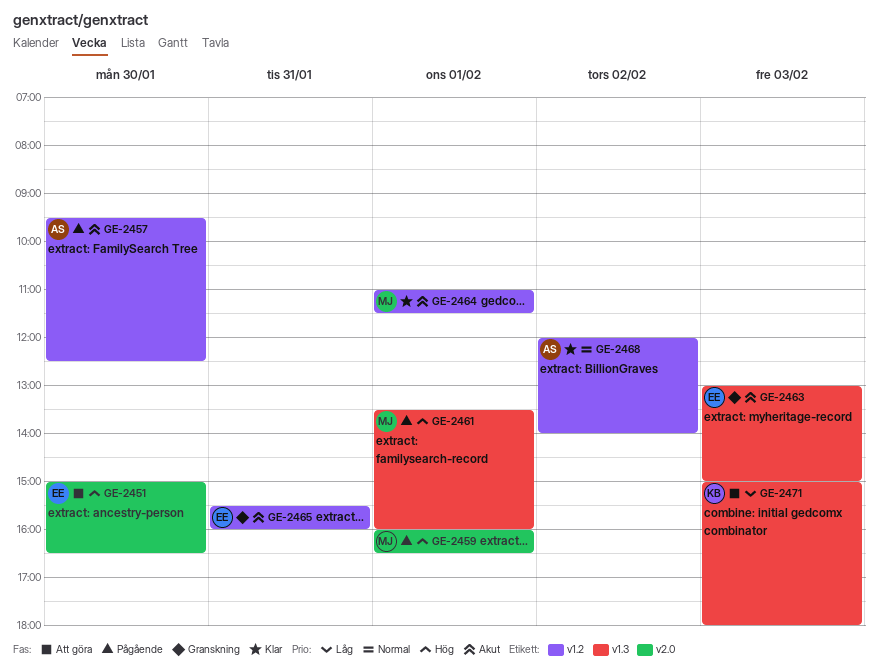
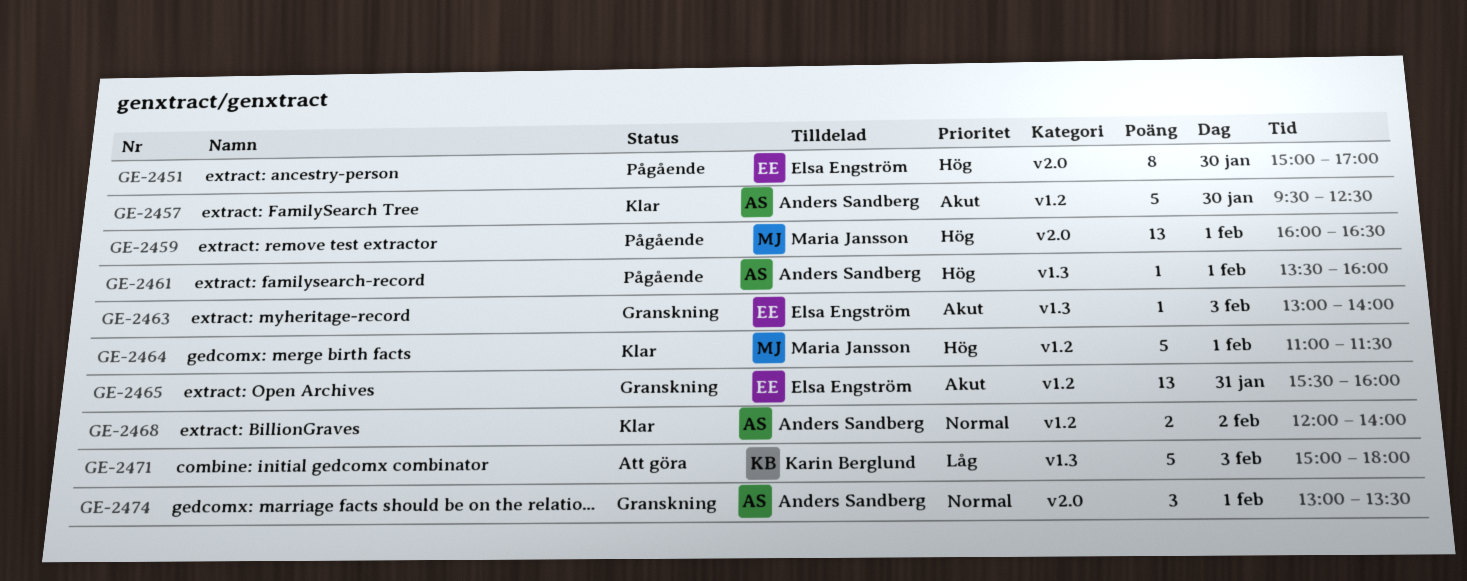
GE-2451, status: Att göra -> Pågående
GE-2451, ends: 16:30 -> 17:00
GE-2457, status: Pågående -> Klar
GE-2461, owner: Maria Jansson -> Anders Sandberg
GE-2463, ends: 15:00 -> 14:00
GE-2464, priority: Akut -> Hög
GE-2474: none -> present

